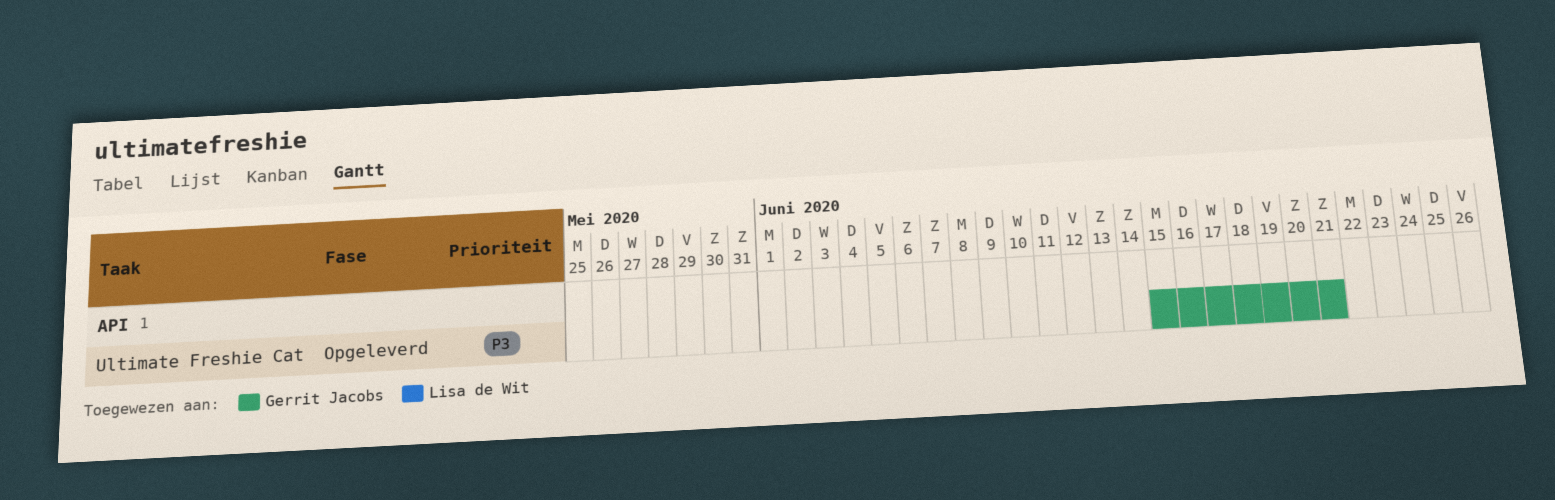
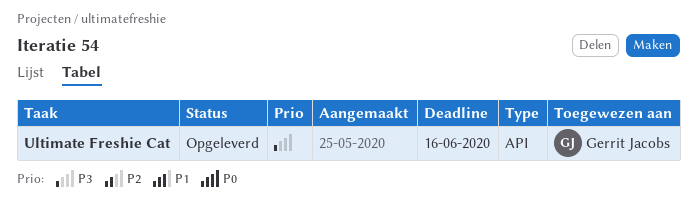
Ultimate Freshie Cat, due: Jun 21 -> Jun 16

